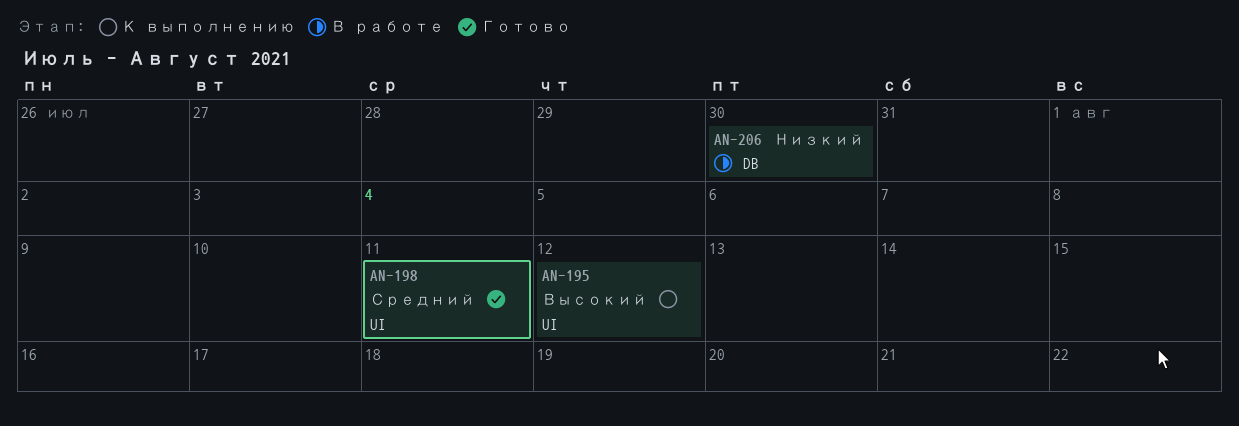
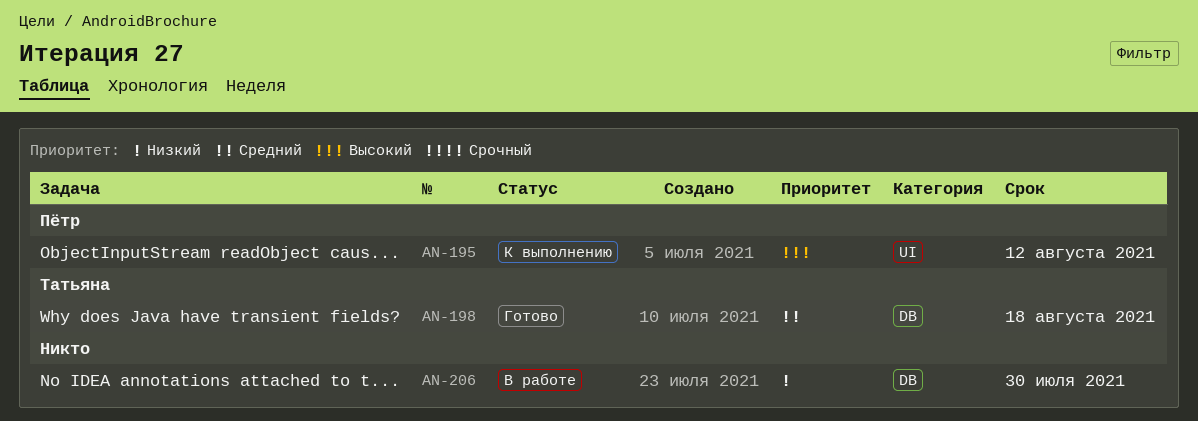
AN-198, label: UI -> DB
AN-198, due: Aug 11 -> Aug 18

